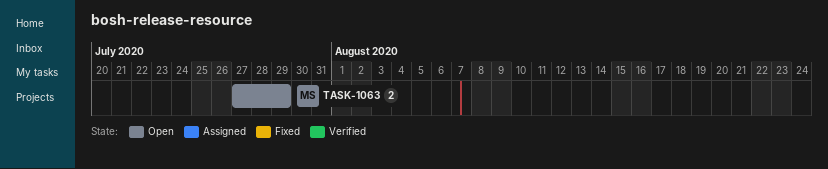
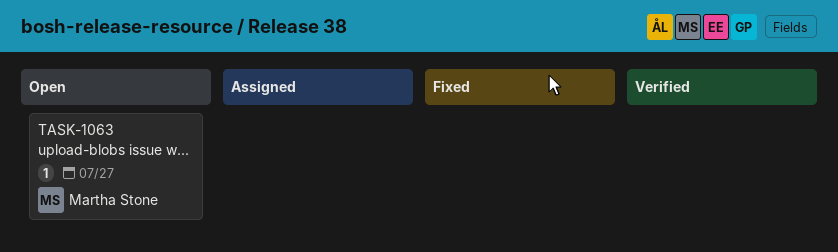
TASK-1063, estimate: 2 -> 1
TASK-1063, due: Jul 29 -> Jul 27

